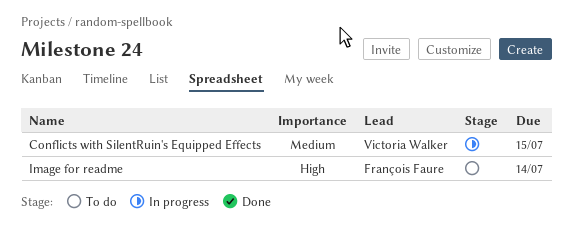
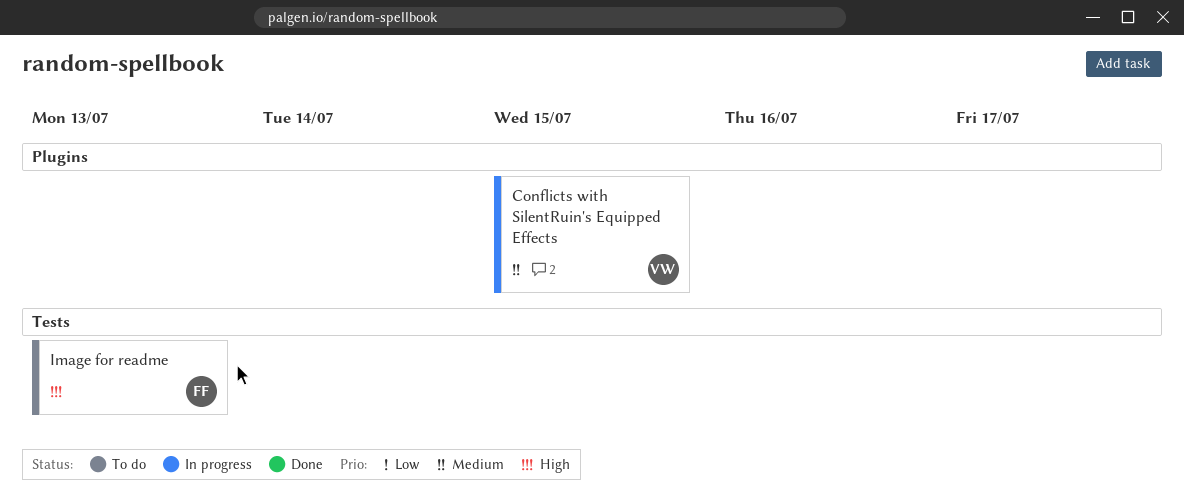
Image for readme, due: Jul 14 -> Jul 13

